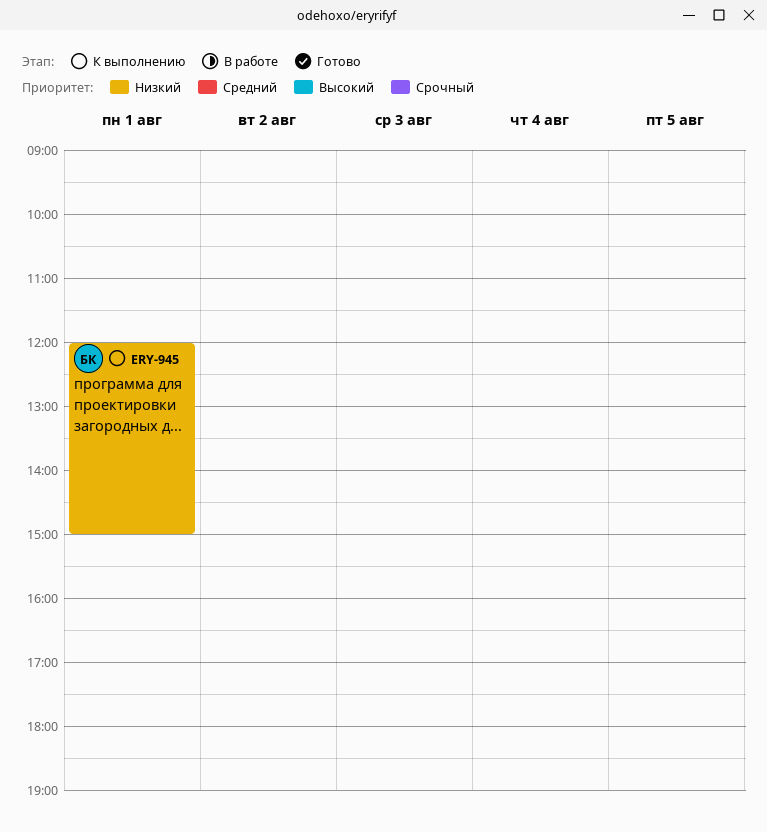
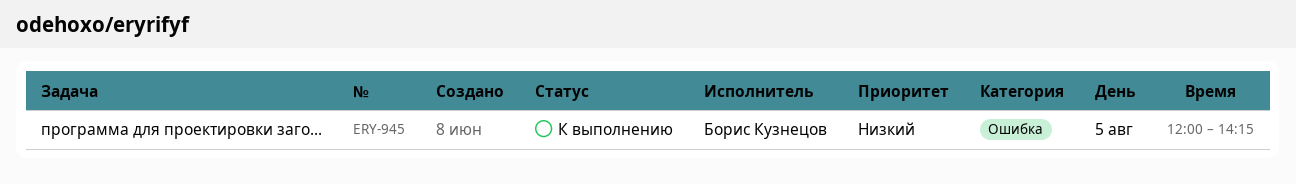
ERY-945, day: Aug 1 -> Aug 5
ERY-945, ends: 15:00 -> 14:15

